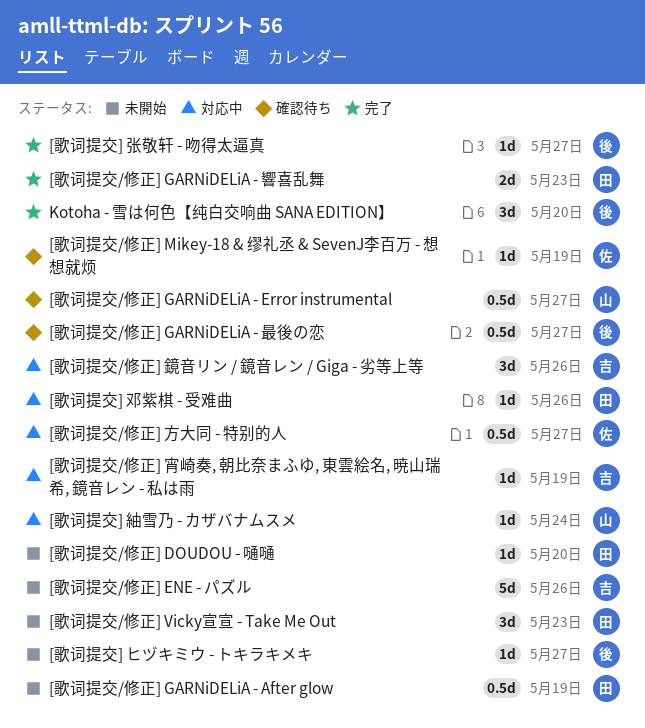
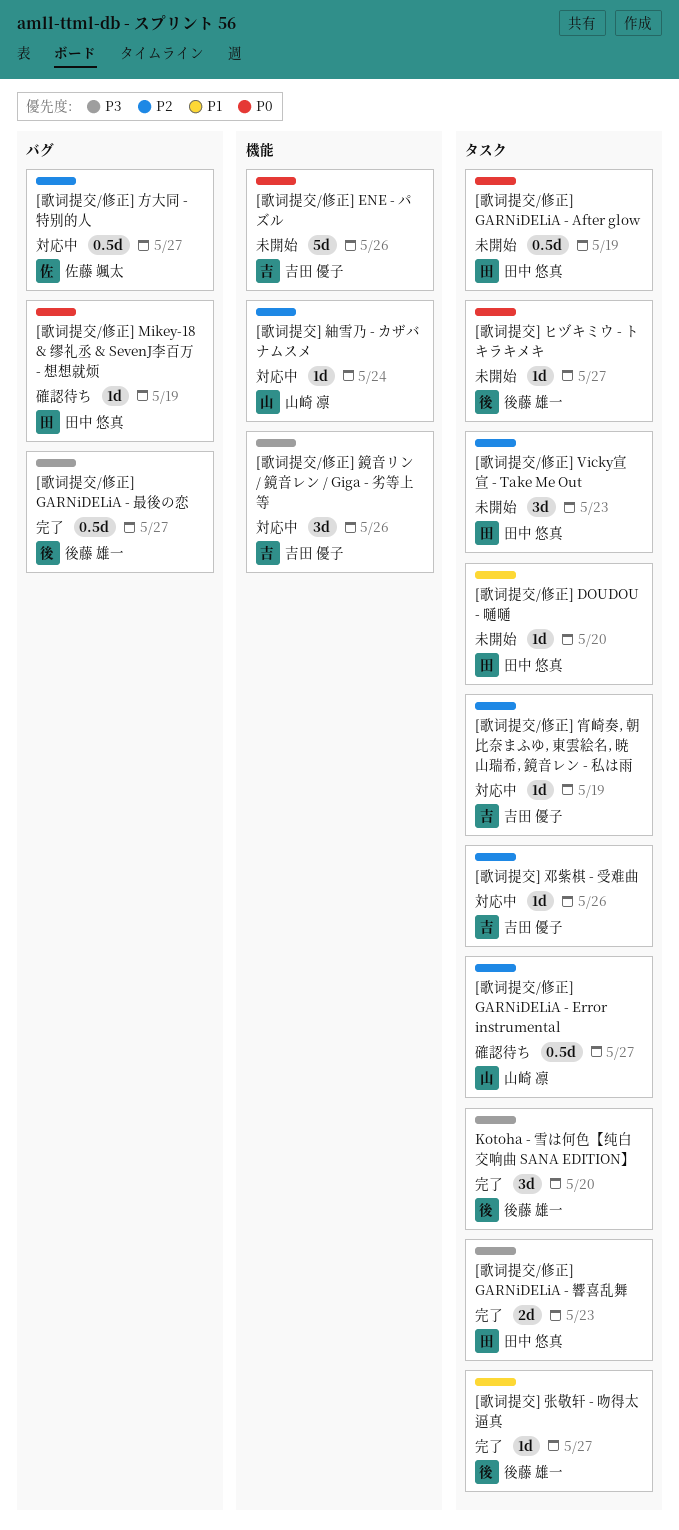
[歌词提交/修正] GARNiDELiA - 最後の恋, status: 確認待ち -> 完了
[歌词提交/修正] Mikey-18 & 缪礼丞 & SevenJ李百万 - 想想就烦, owner: 佐藤 颯太 -> 田中 悠真
[歌词提交] 邓紫棋 - 受难曲, owner: 田中 悠真 -> 吉田 優子

